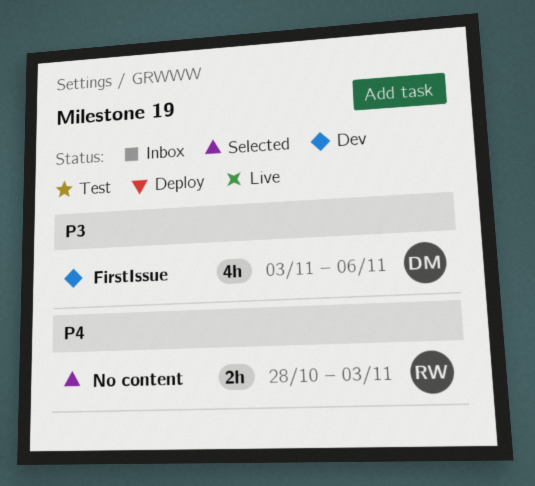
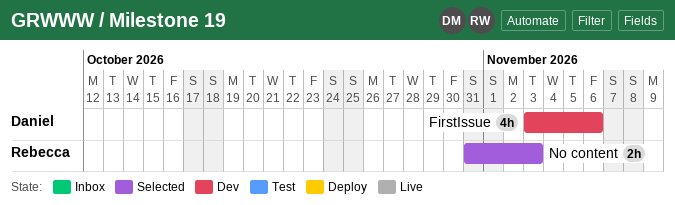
No content, start: Oct 28 -> Oct 31

